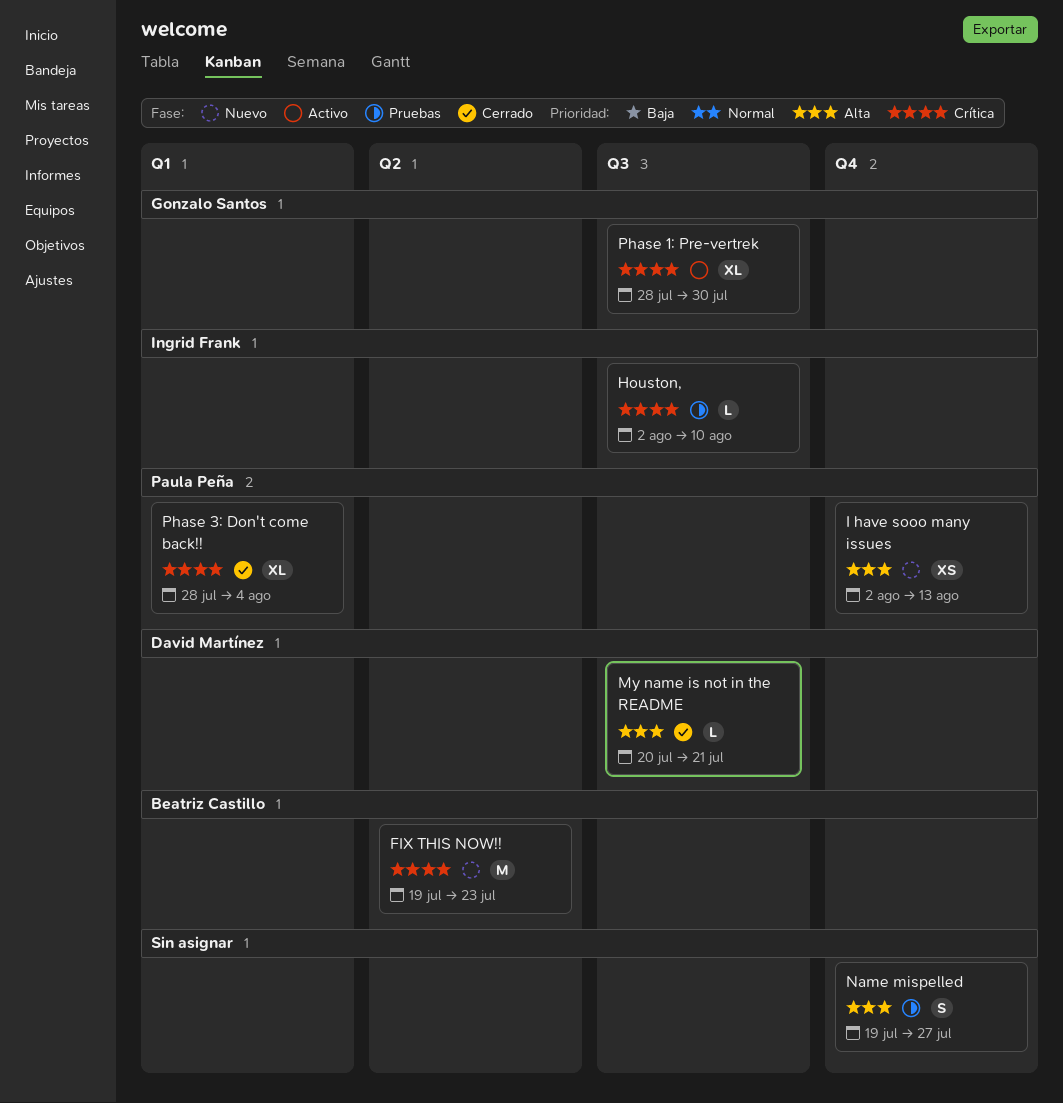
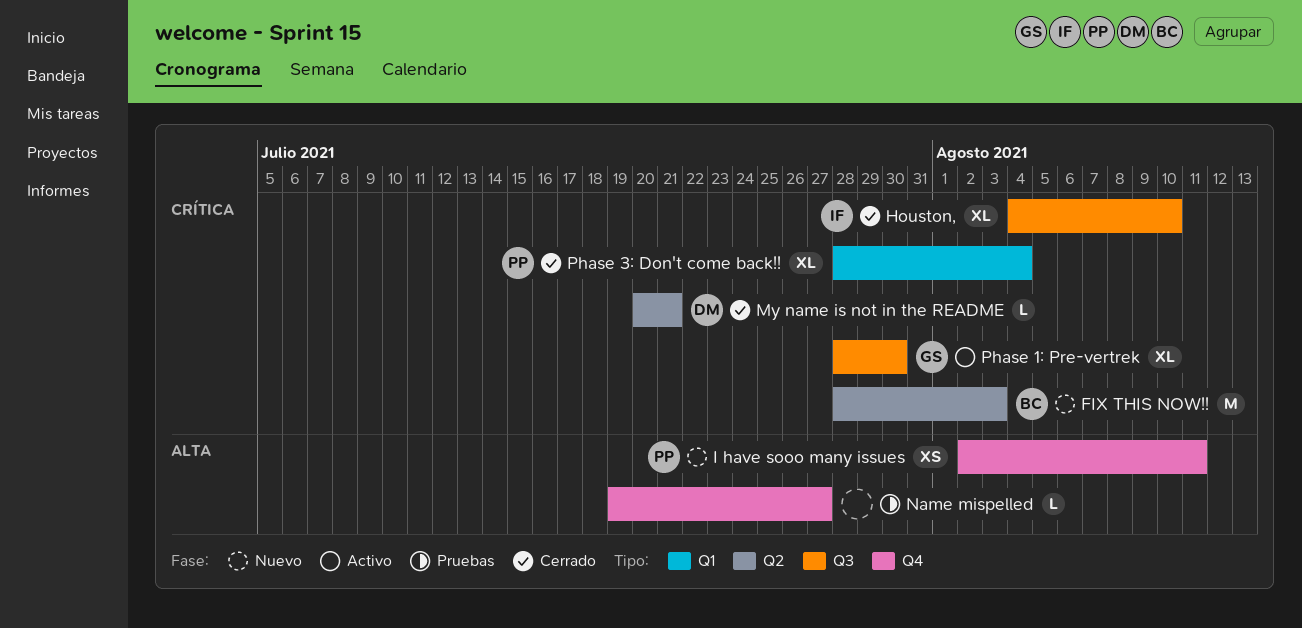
FIX THIS NOW!!, start: Jul 19 -> Jul 28
FIX THIS NOW!!, due: Jul 23 -> Aug 3
Houston,, status: Pruebas -> Cerrado
Houston,, estimate: L -> XL
Houston,, start: Aug 2 -> Aug 4
I have sooo many issues, due: Aug 13 -> Aug 11
My name is not in the README, priority: Alta -> Crítica
My name is not in the README, label: Q3 -> Q2
Name mispelled, estimate: S -> L

